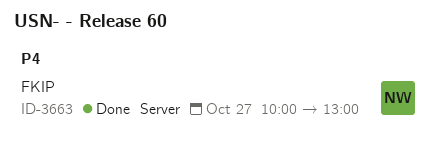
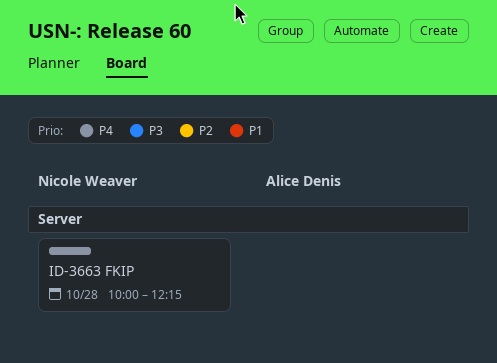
ID-3663, day: Oct 27 -> Oct 28
ID-3663, ends: 13:00 -> 12:15

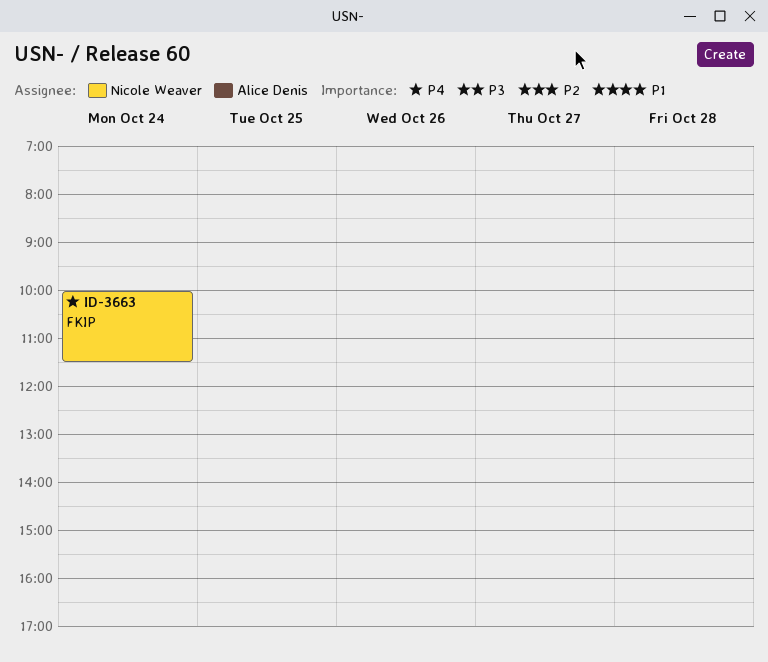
ID-3663, day: Oct 28 -> Oct 24
ID-3663, ends: 12:15 -> 11:30

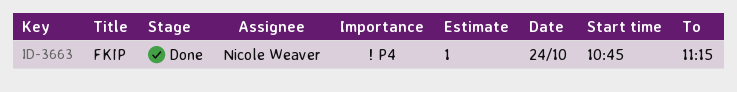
ID-3663, begins: 10:00 -> 10:45
ID-3663, ends: 11:30 -> 11:15

